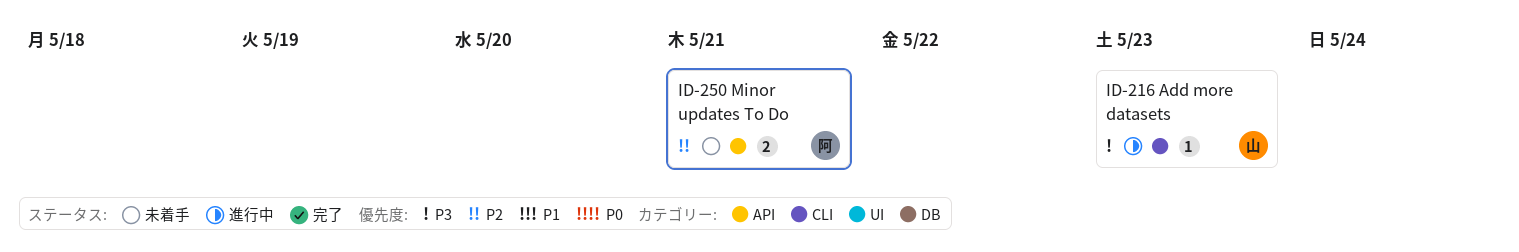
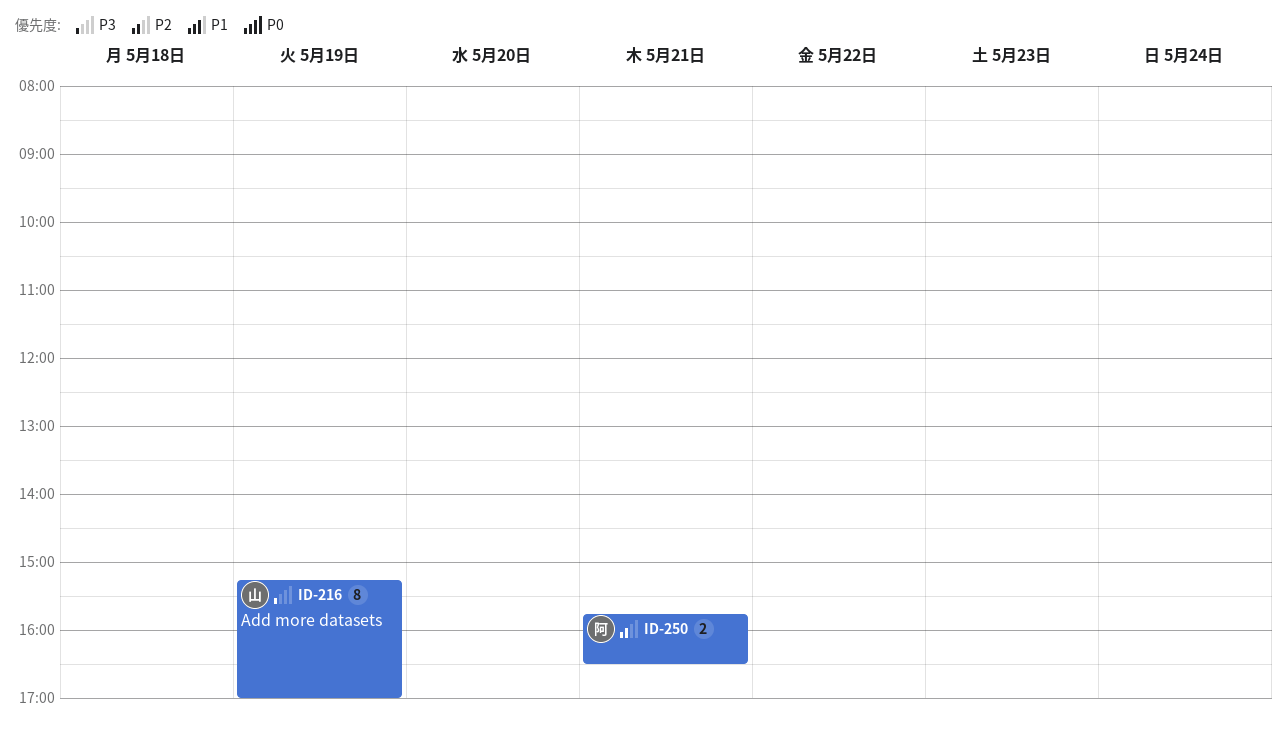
ID-216, estimate: 1 -> 8
ID-216, day: May 23 -> May 19

